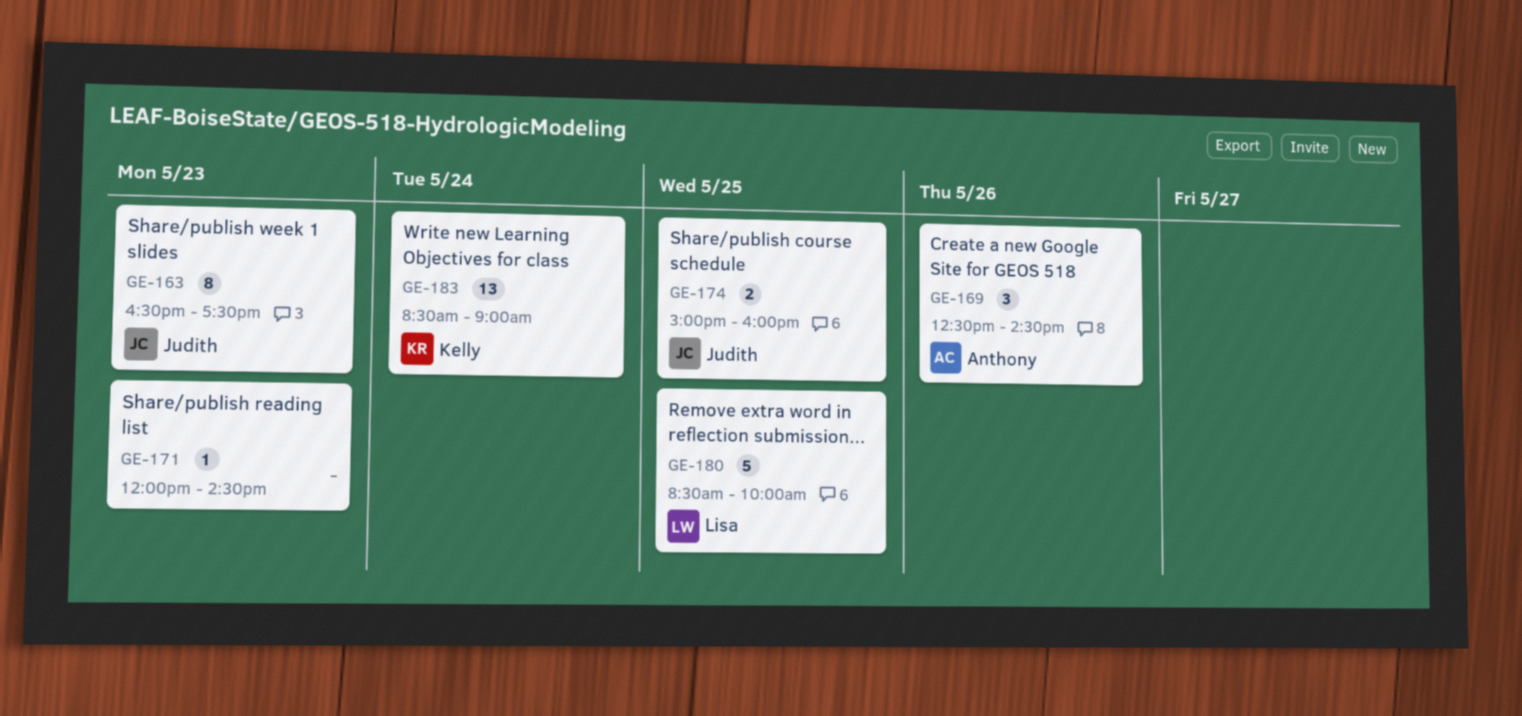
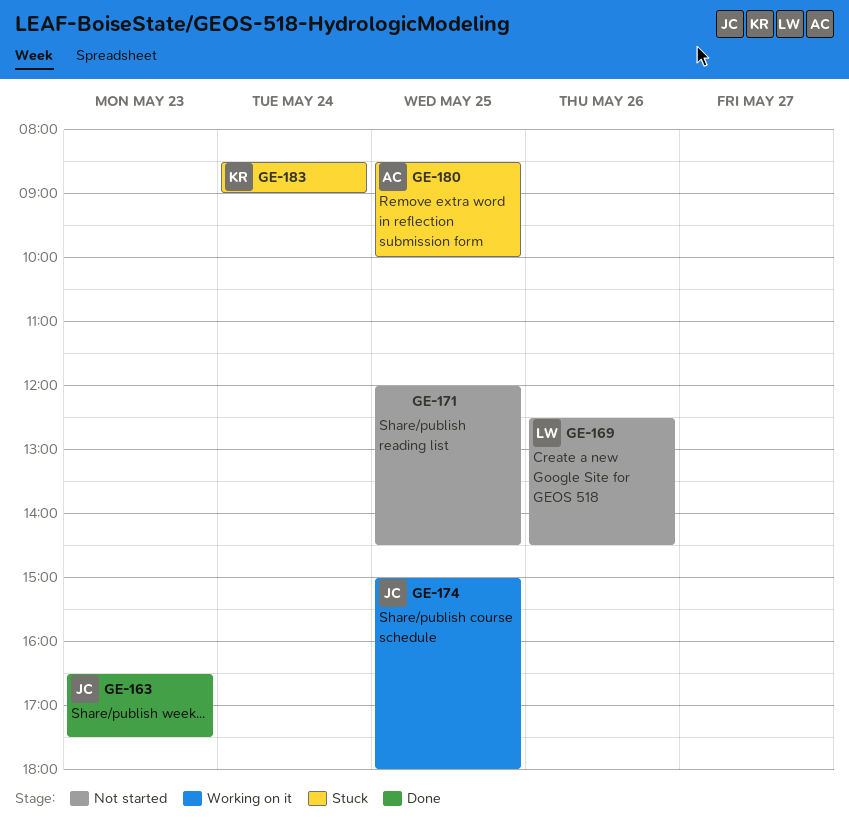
GE-169, owner: Anthony -> Lisa
GE-171, day: May 23 -> May 25
GE-174, ends: 16:00 -> 18:00
GE-180, owner: Lisa -> Anthony

